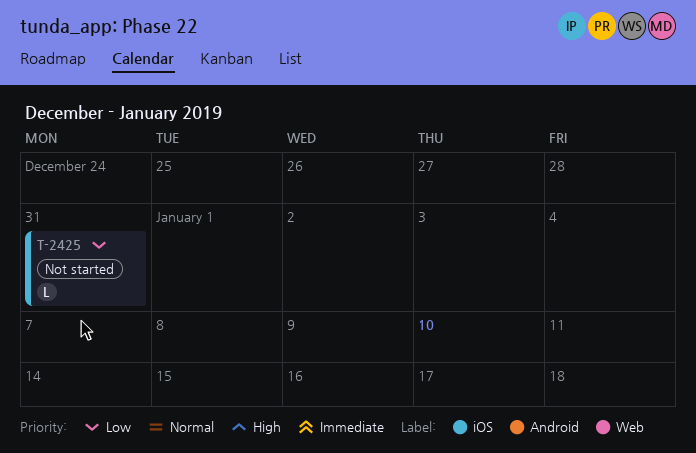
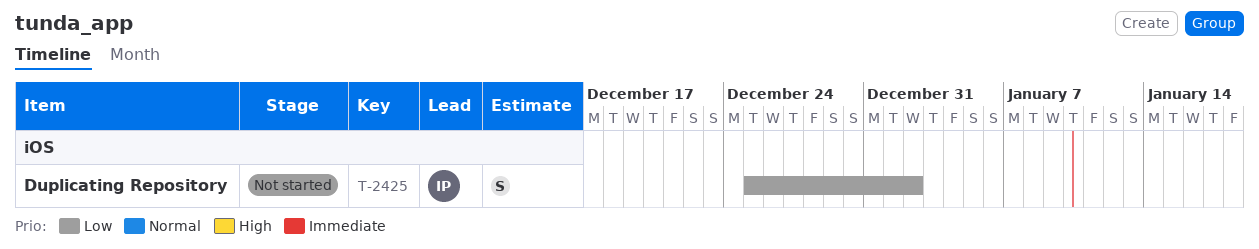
T-2425, estimate: L -> S
T-2425, due: Dec 31 -> Jan 2

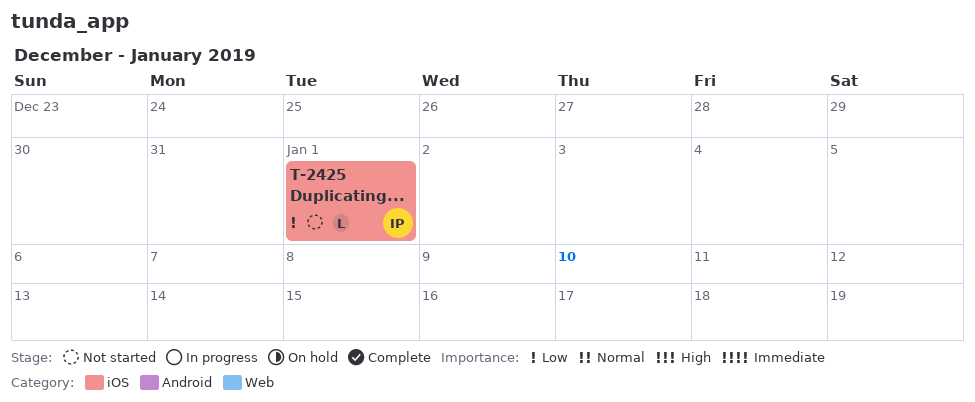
T-2425, estimate: S -> L
T-2425, due: Jan 2 -> Jan 1

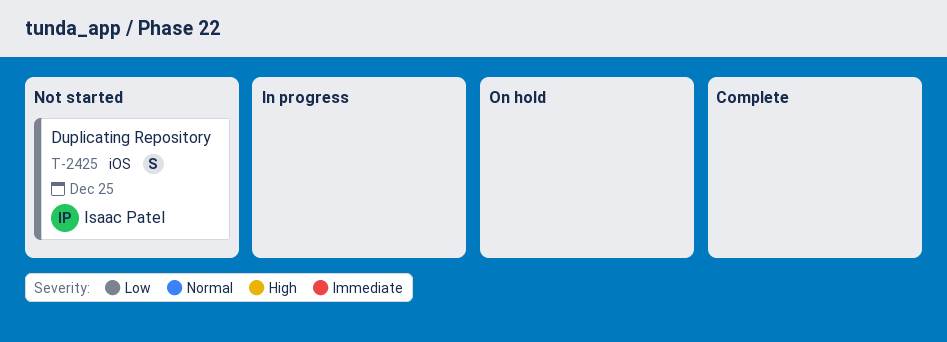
T-2425, estimate: L -> S
T-2425, due: Jan 1 -> Dec 25

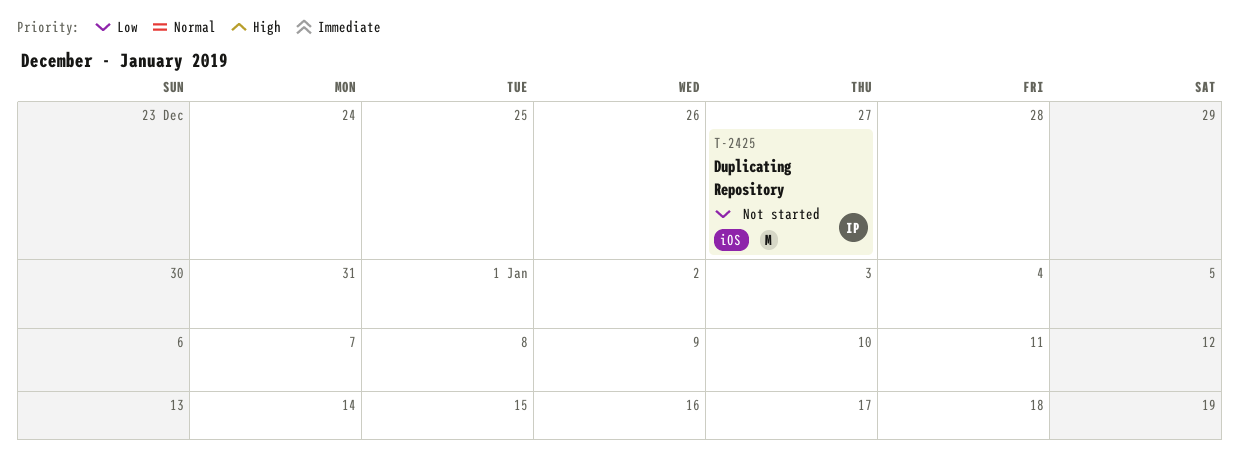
T-2425, estimate: S -> M
T-2425, due: Dec 25 -> Dec 27

